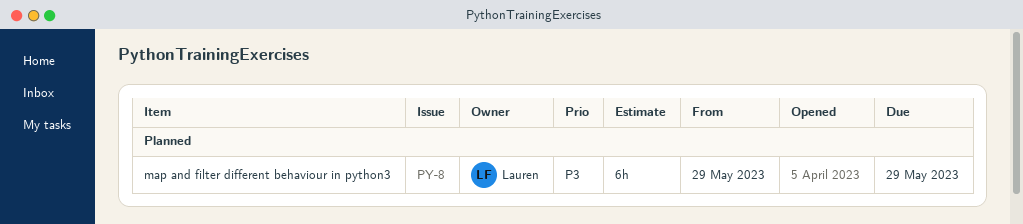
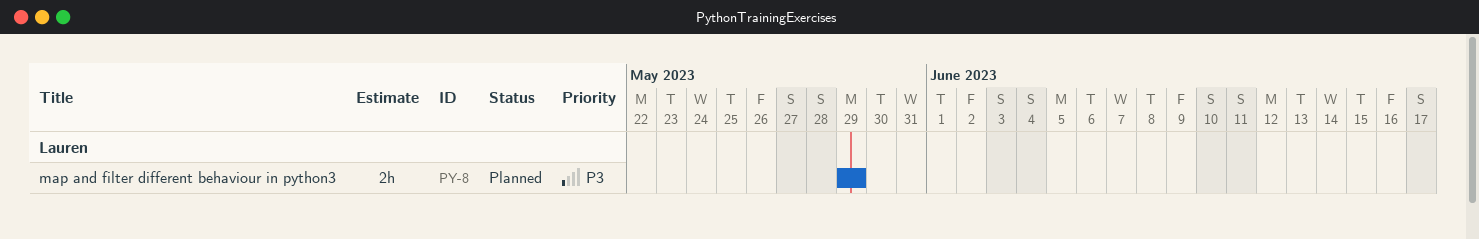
PY-8, estimate: 6h -> 2h

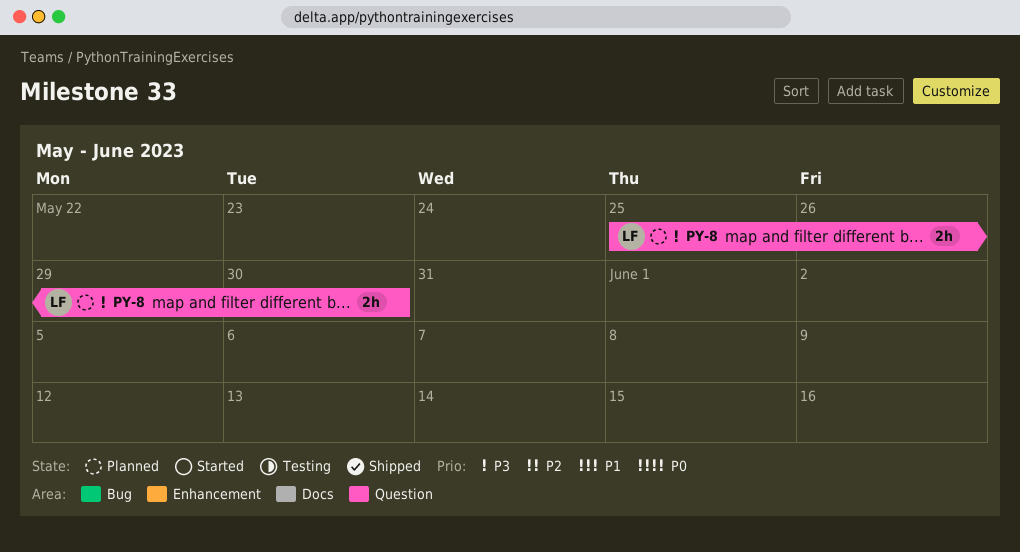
PY-8, start: May 29 -> May 25
PY-8, due: May 29 -> May 30

